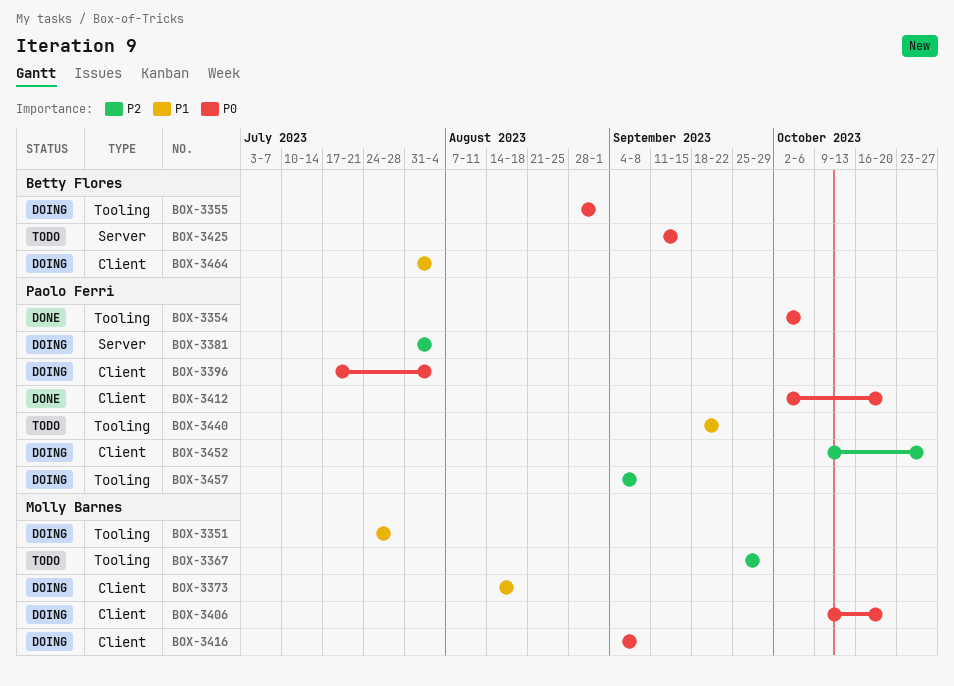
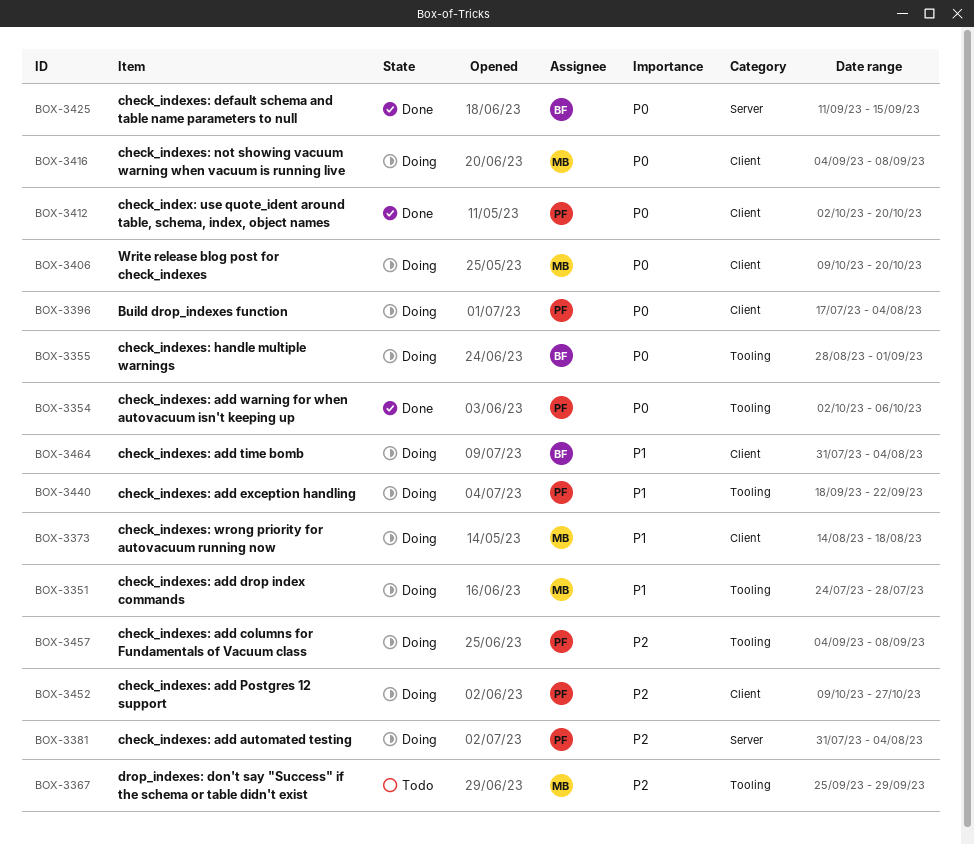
BOX-3425, status: Todo -> Done
BOX-3440, status: Todo -> Doing

